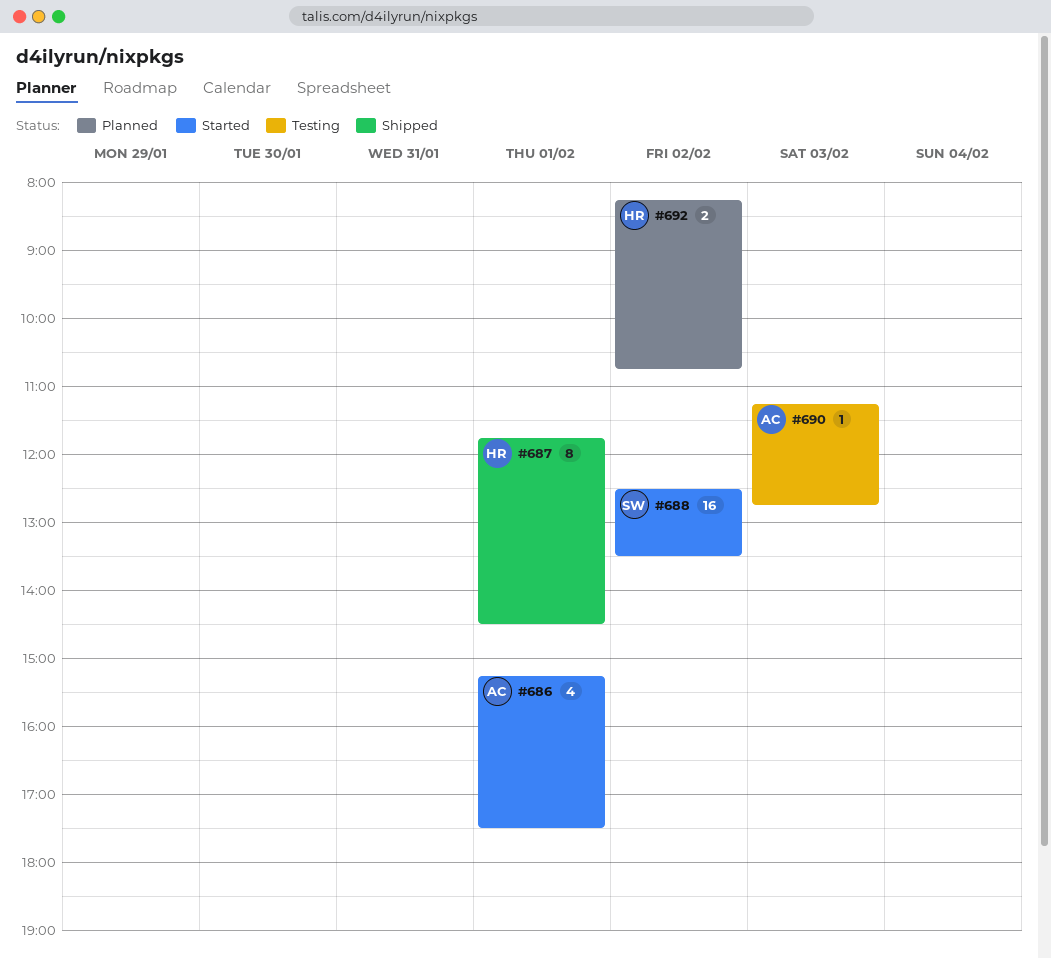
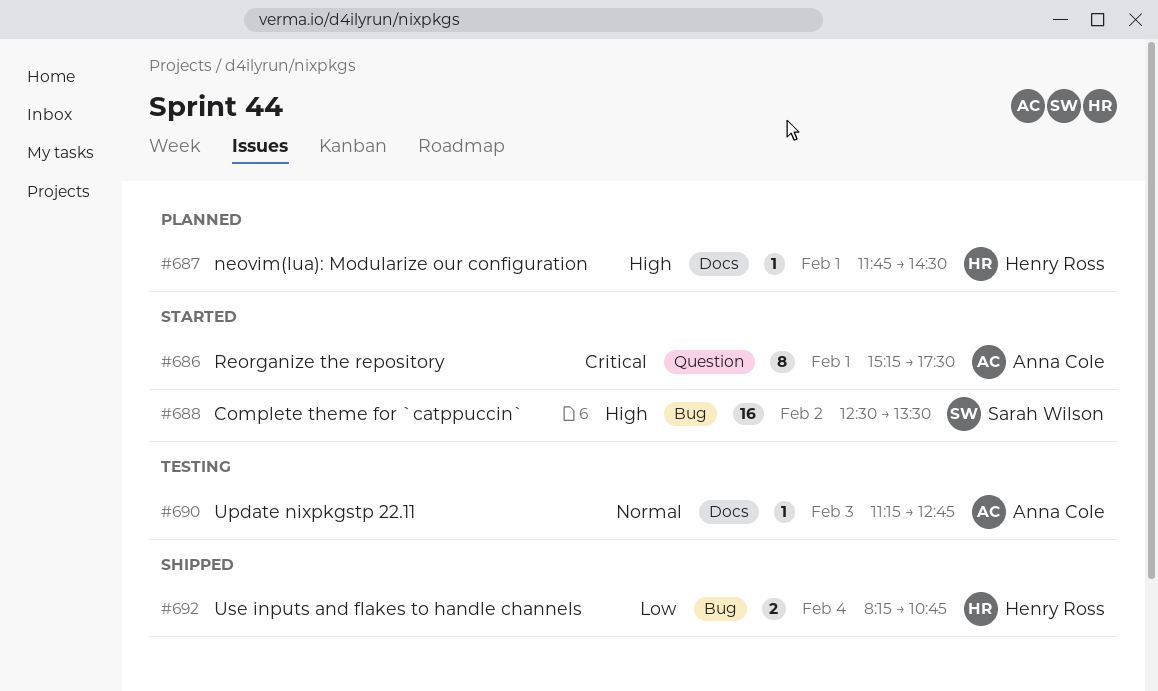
#686, estimate: 4 -> 8
#687, status: Shipped -> Planned
#687, estimate: 8 -> 1
#692, status: Planned -> Shipped
#692, day: Feb 2 -> Feb 4

